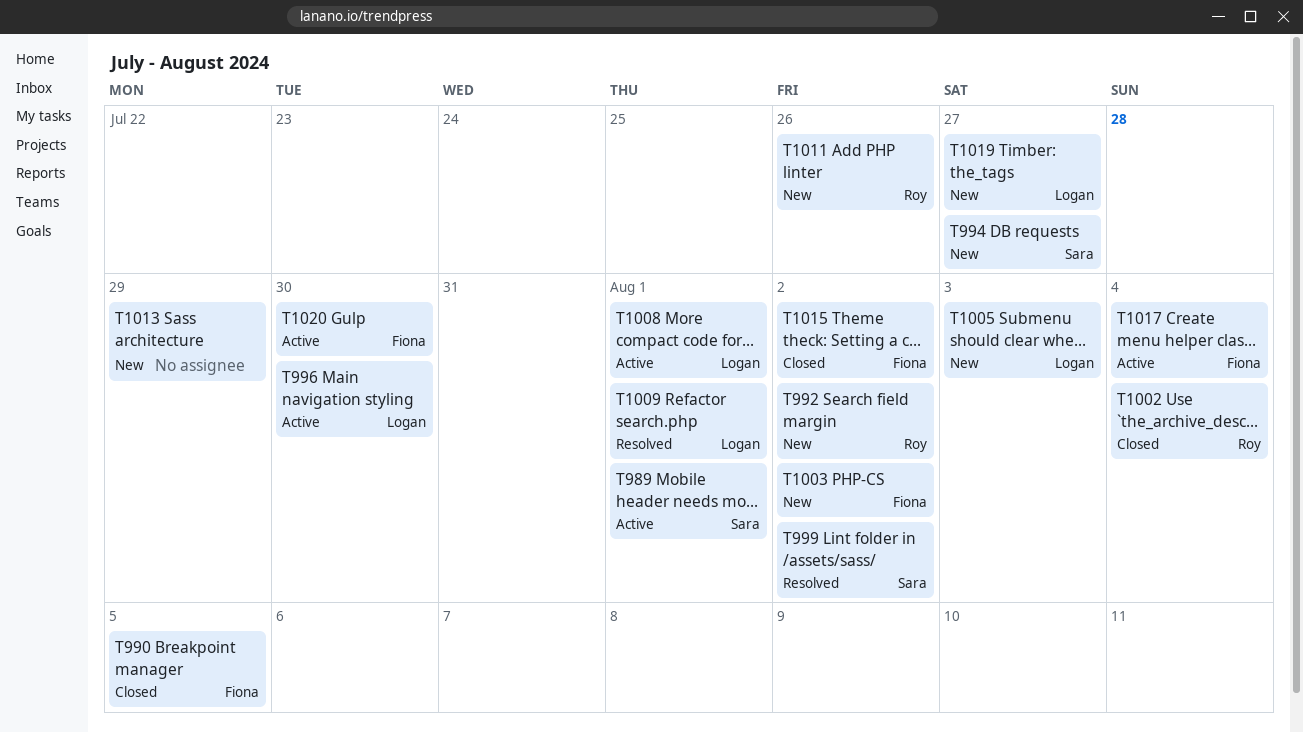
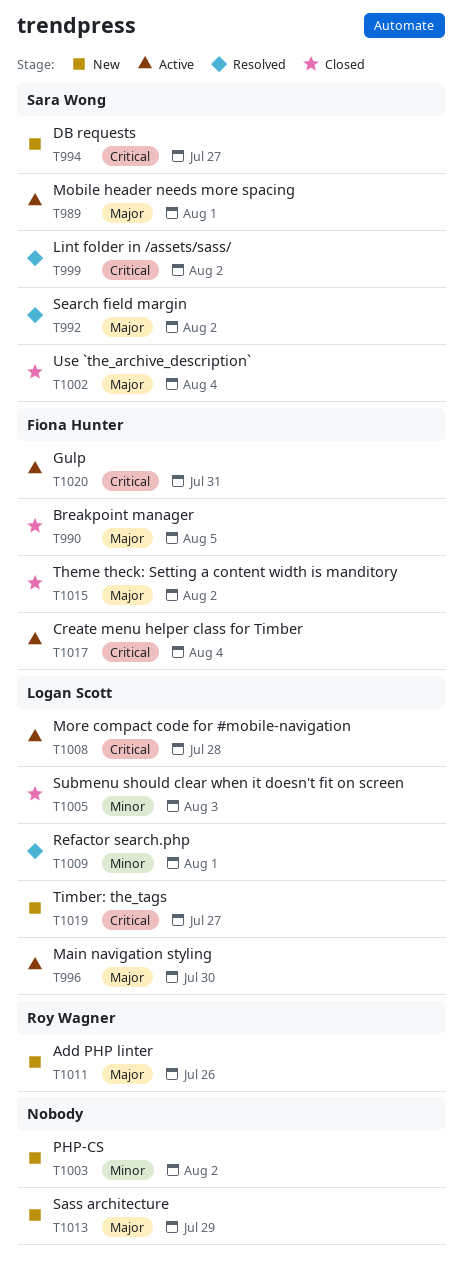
T992, status: New -> Resolved
T992, owner: Roy Wagner -> Sara Wong
T1002, owner: Roy Wagner -> Sara Wong
T1003, owner: Fiona Hunter -> none
T1005, status: New -> Closed
T1008, due: Aug 1 -> Jul 28
T1020, due: Jul 30 -> Jul 31

